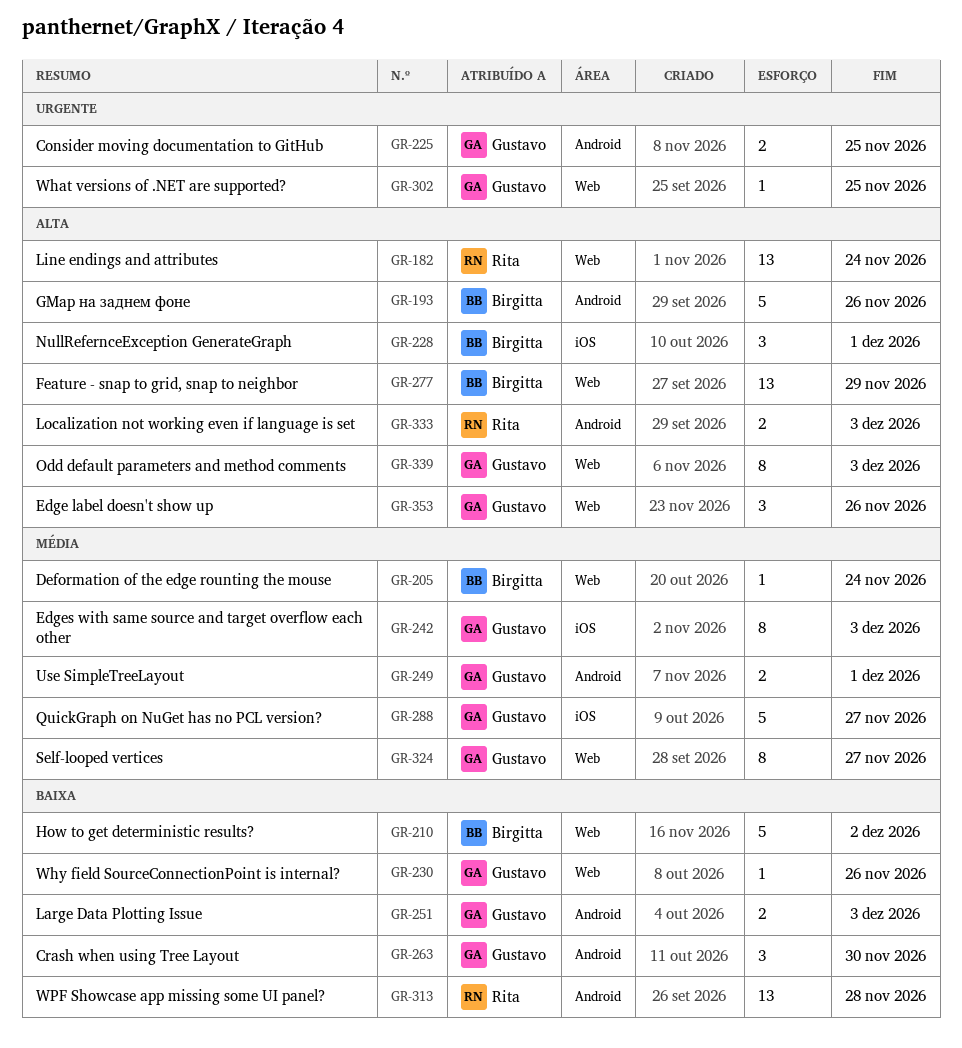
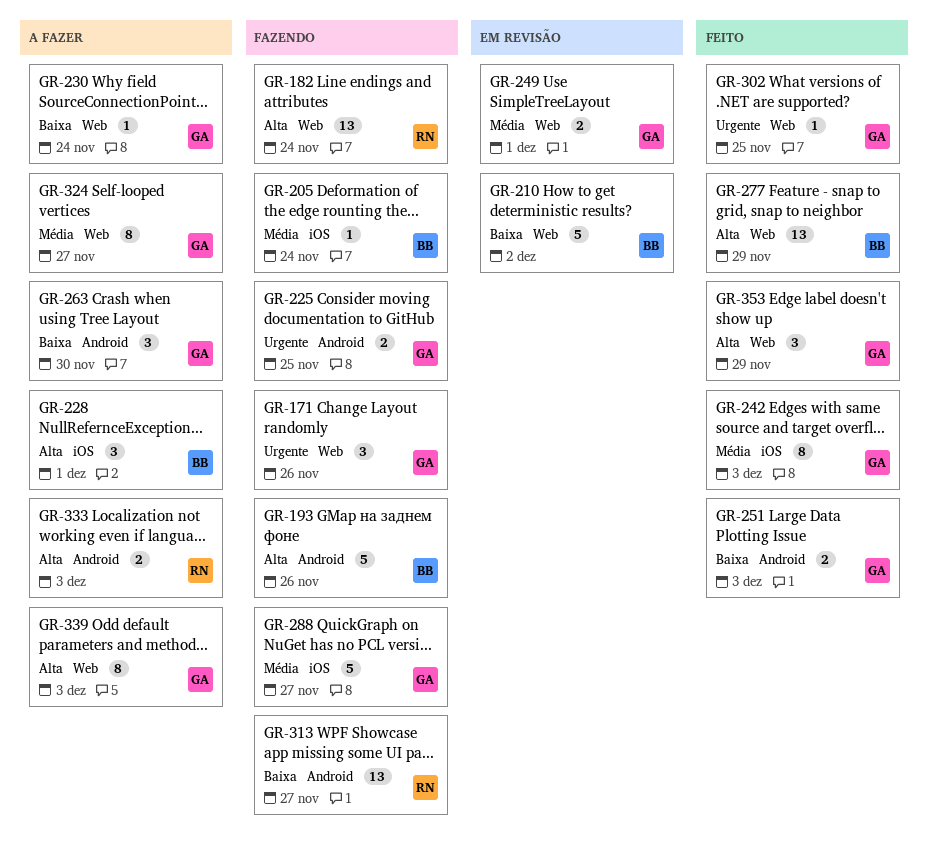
GR-171: none -> present
GR-205, label: Web -> iOS
GR-230, due: Nov 26 -> Nov 24
GR-249, label: Android -> Web
GR-313, due: Nov 28 -> Nov 27
GR-353, due: Nov 26 -> Nov 29

